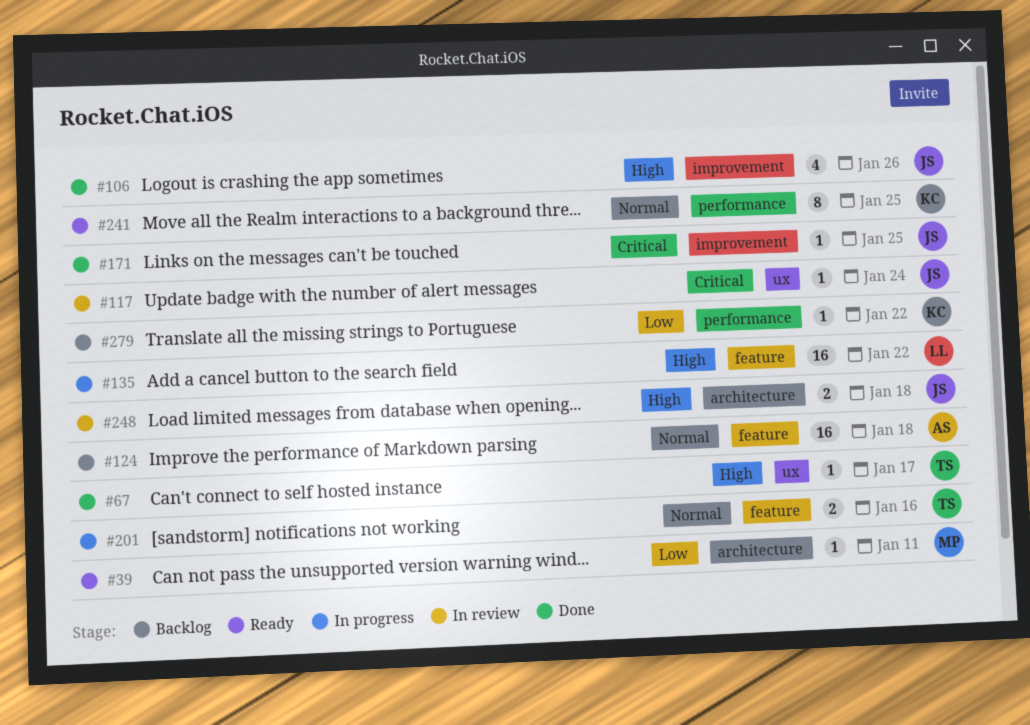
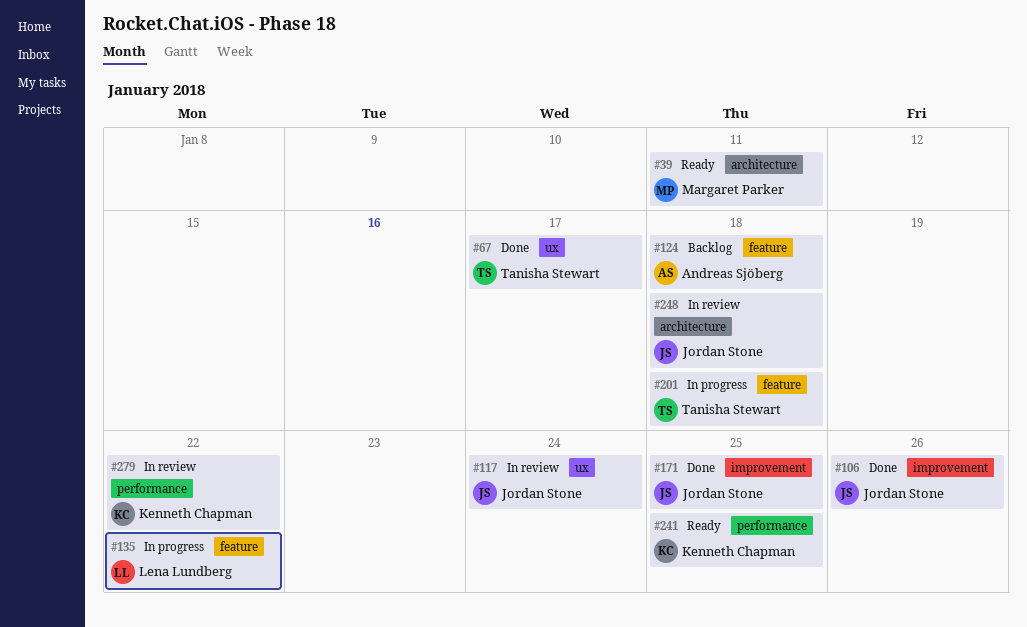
#201, due: Jan 16 -> Jan 18
#279, status: Backlog -> In review

